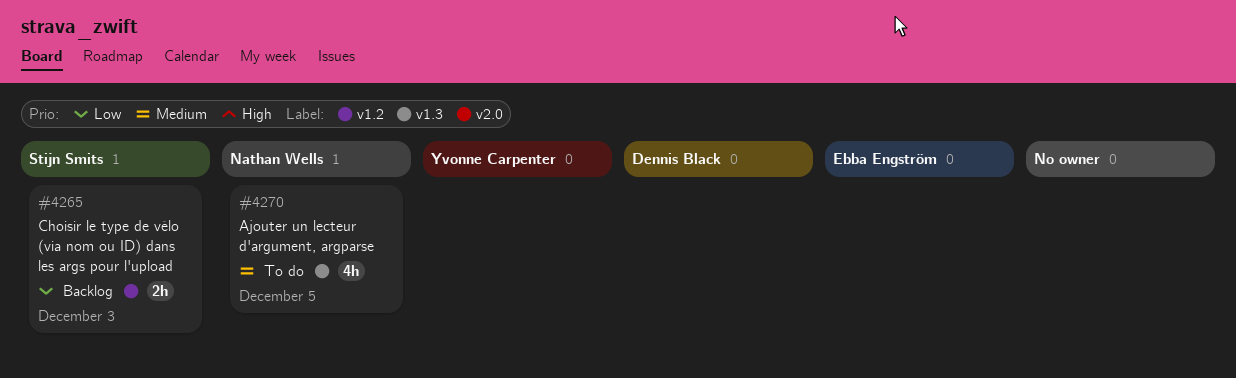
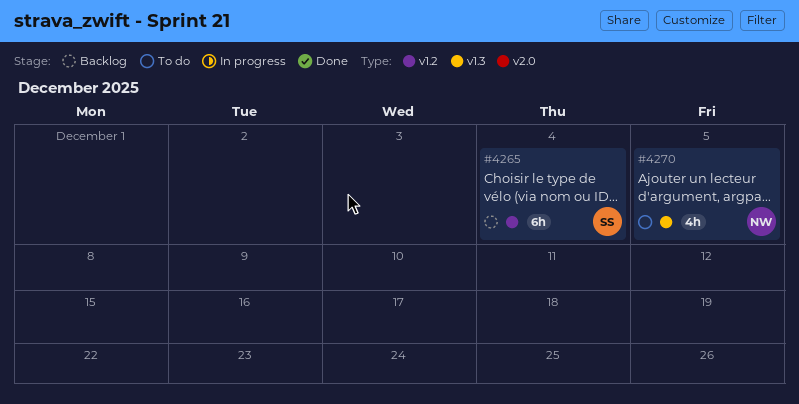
#4265, estimate: 2h -> 6h
#4265, due: Dec 3 -> Dec 4

